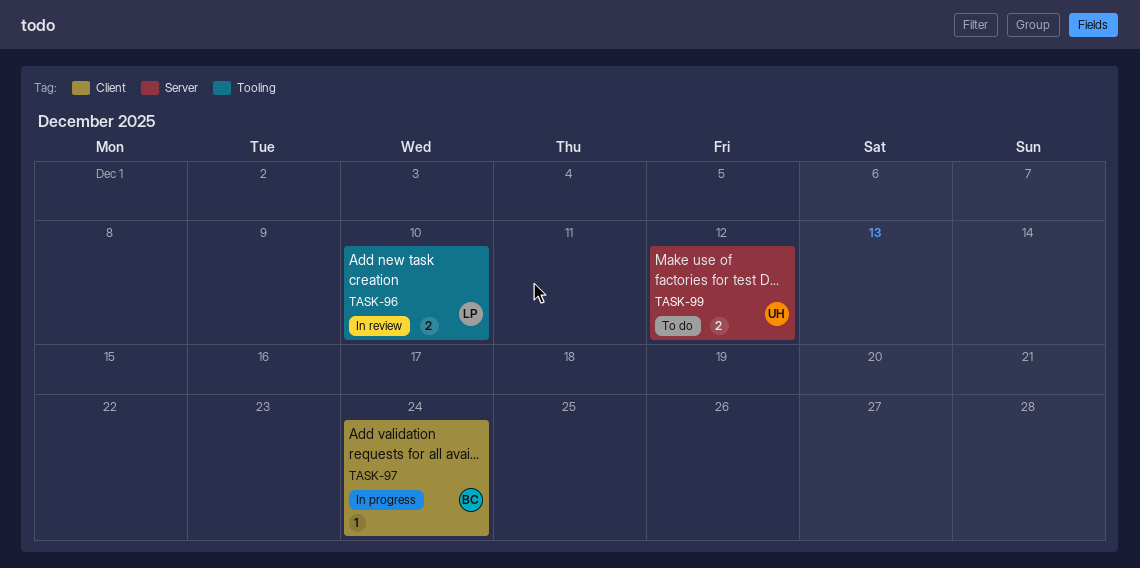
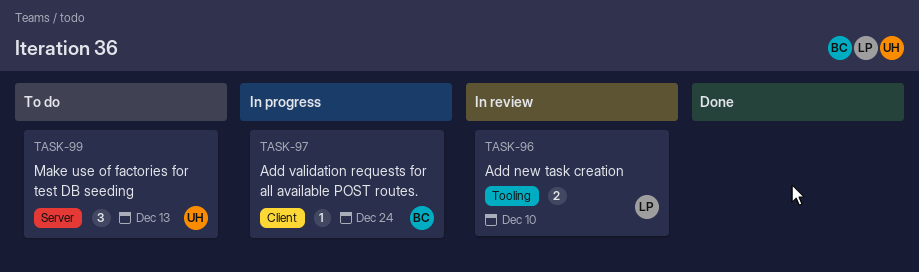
TASK-99, estimate: 2 -> 3
TASK-99, due: Dec 12 -> Dec 13

